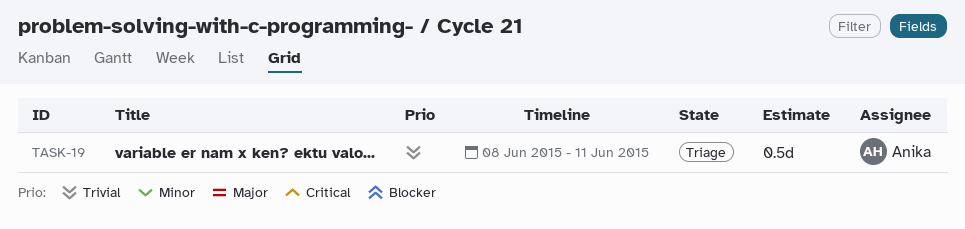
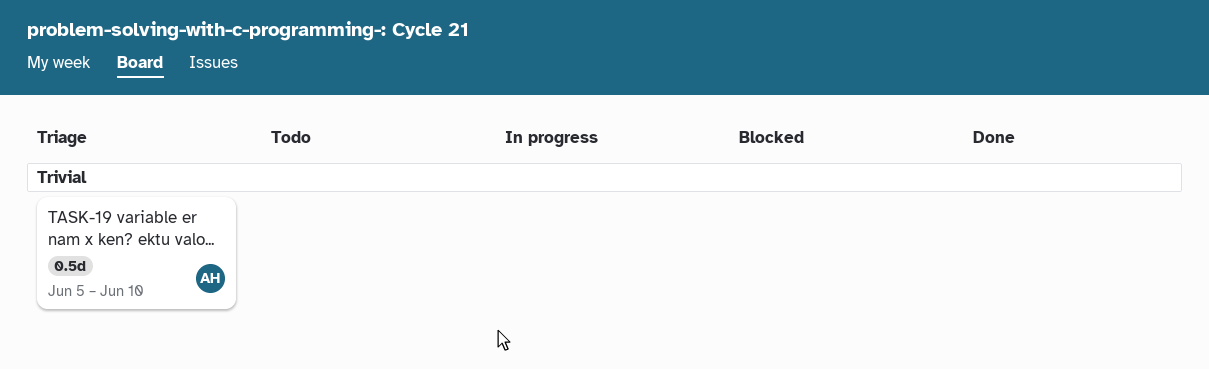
TASK-19, start: Jun 8 -> Jun 5
TASK-19, due: Jun 11 -> Jun 10

